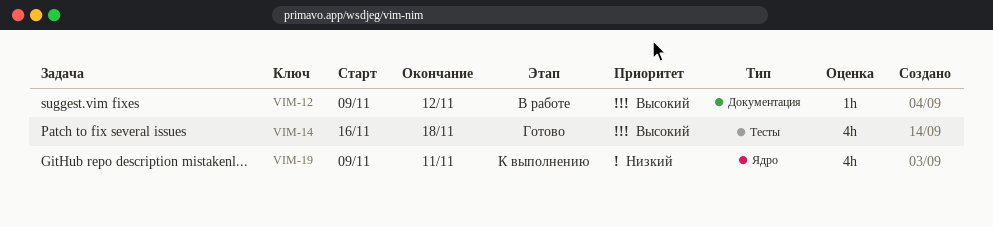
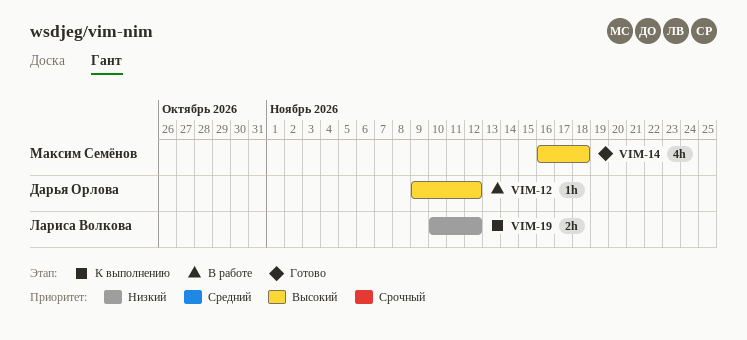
VIM-19, estimate: 4h -> 2h
VIM-19, start: Nov 9 -> Nov 10
VIM-19, due: Nov 11 -> Nov 12

